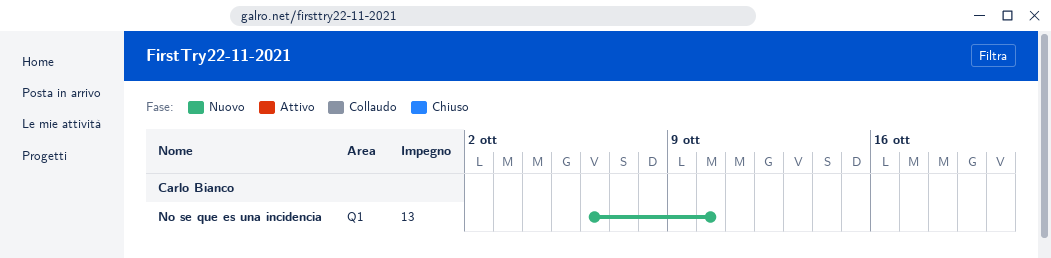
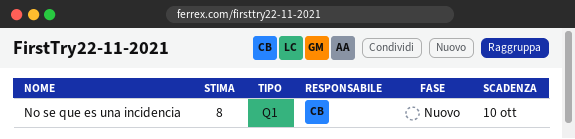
No se que es una incidencia, estimate: 13 -> 8

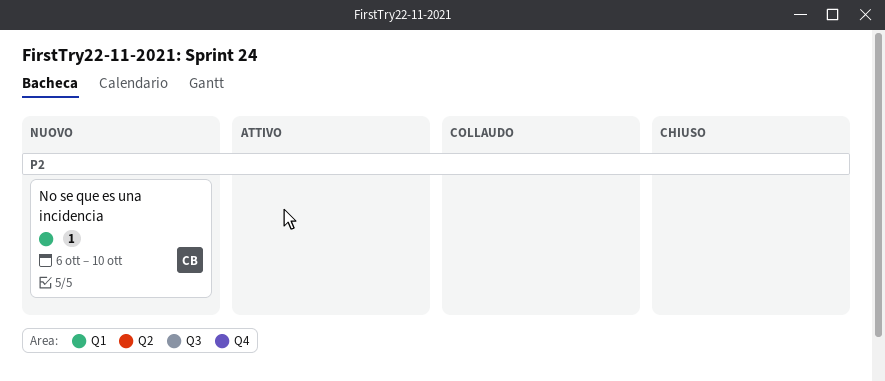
No se que es una incidencia, estimate: 8 -> 1

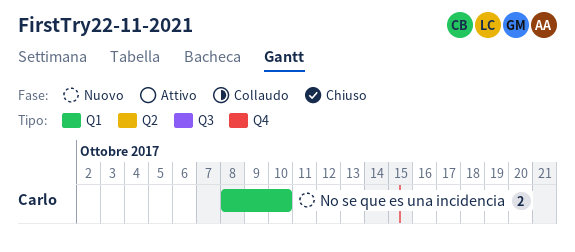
No se que es una incidencia, estimate: 1 -> 2
No se que es una incidencia, start: Oct 6 -> Oct 8

